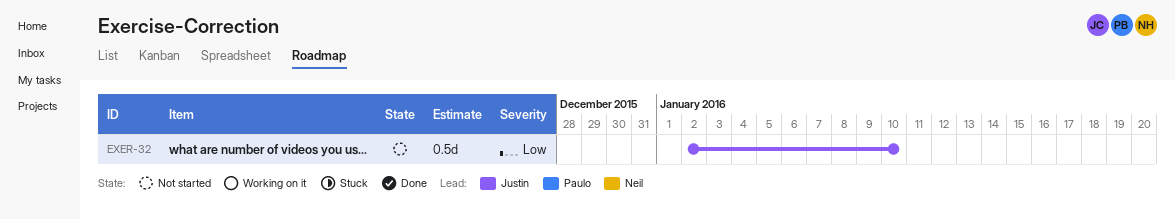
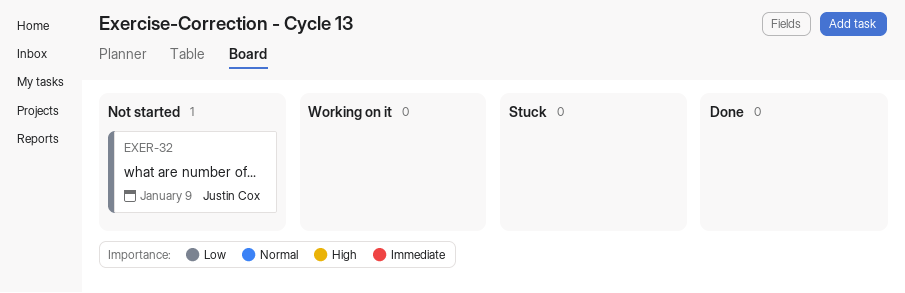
EXER-32, due: Jan 10 -> Jan 9

